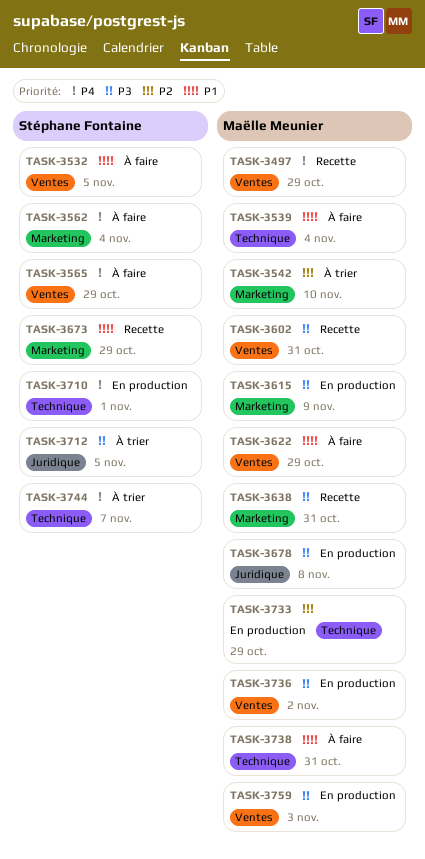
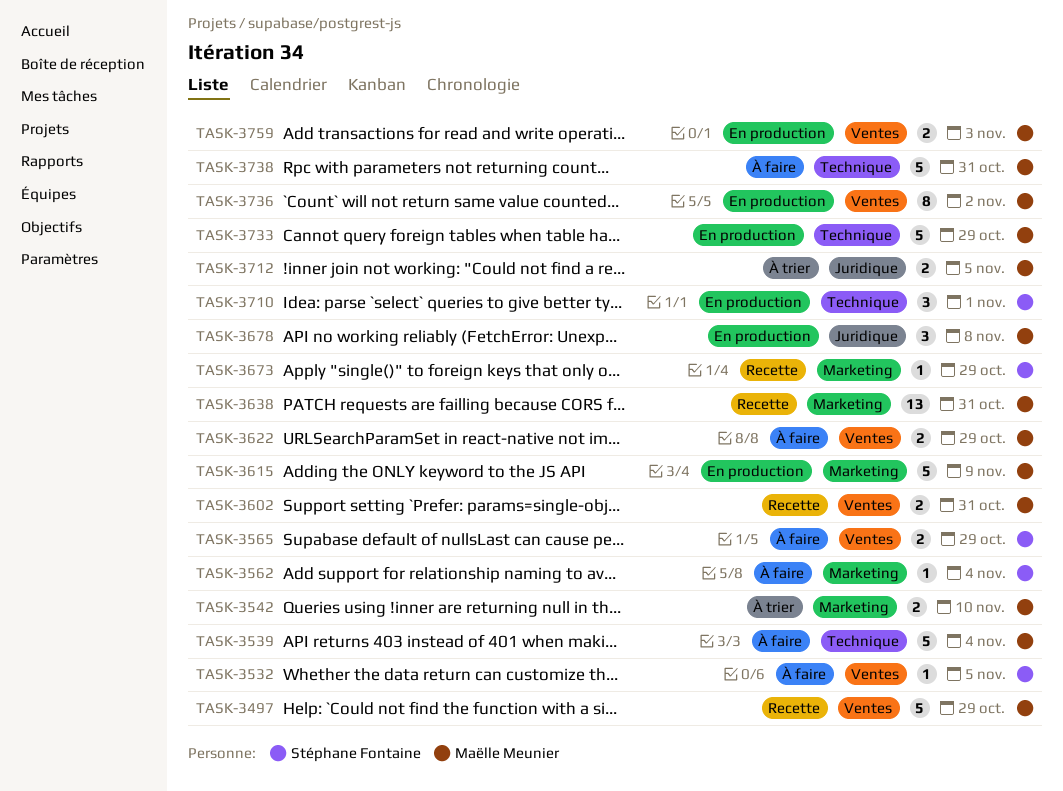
TASK-3712, owner: Stéphane Fontaine -> Maëlle Meunier
TASK-3744: present -> none

